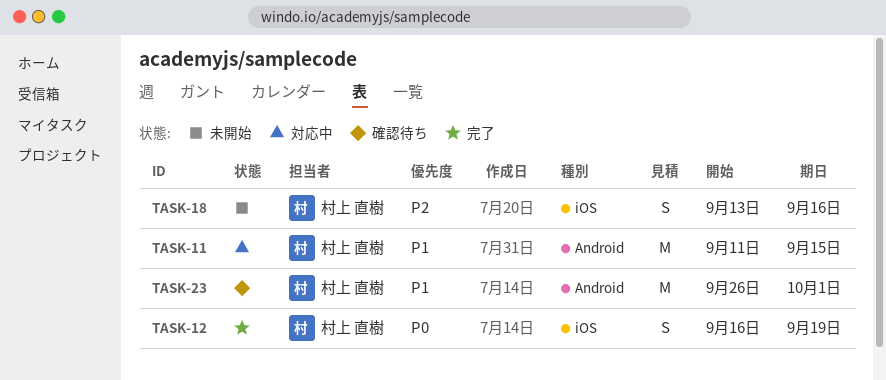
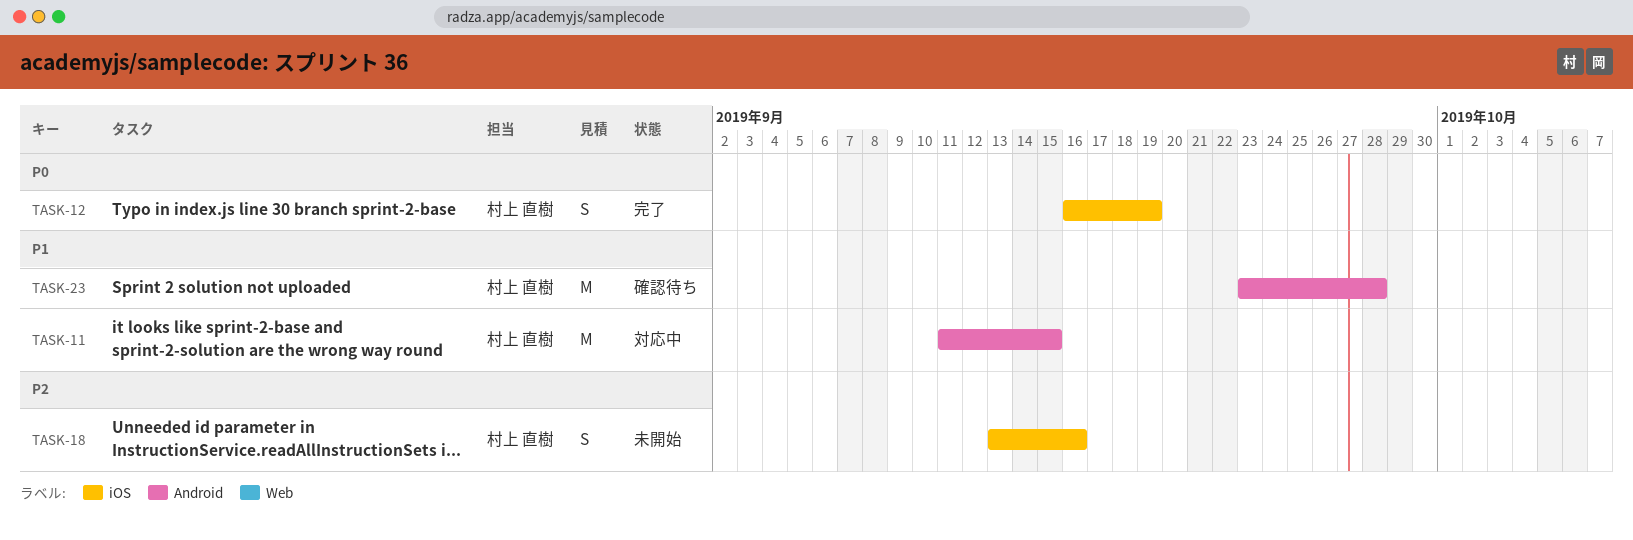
TASK-23, start: Sep 26 -> Sep 23
TASK-23, due: Oct 1 -> Sep 28

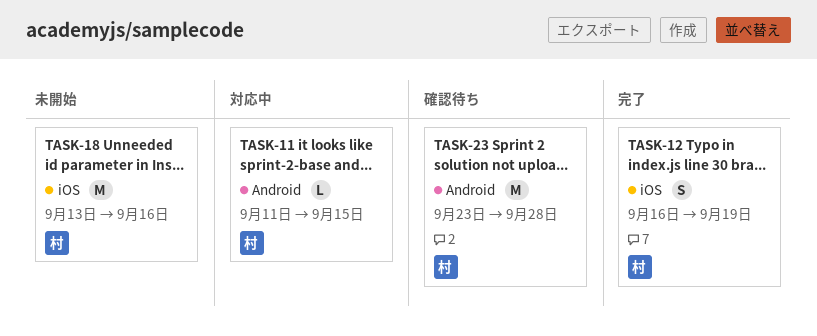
TASK-11, estimate: M -> L
TASK-18, estimate: S -> M

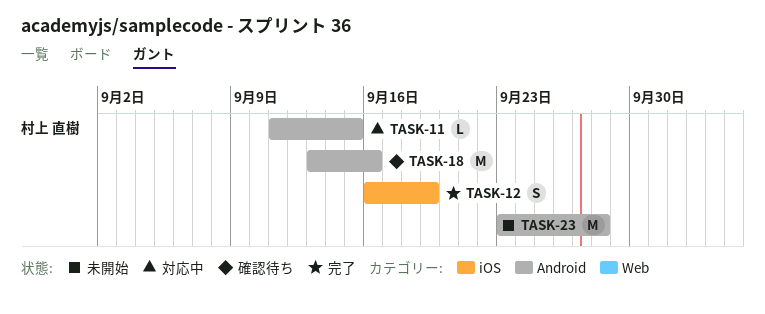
TASK-18, status: 未開始 -> 確認待ち
TASK-18, label: iOS -> Android
TASK-23, status: 確認待ち -> 未開始

